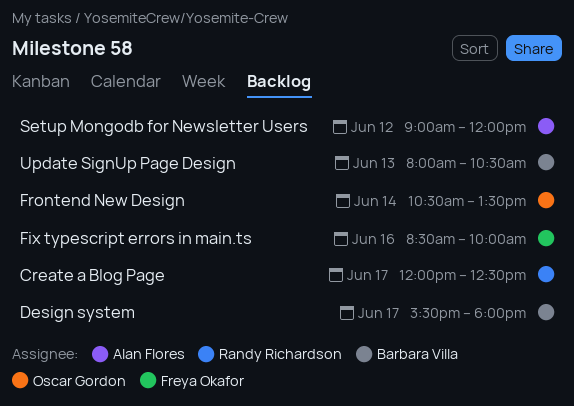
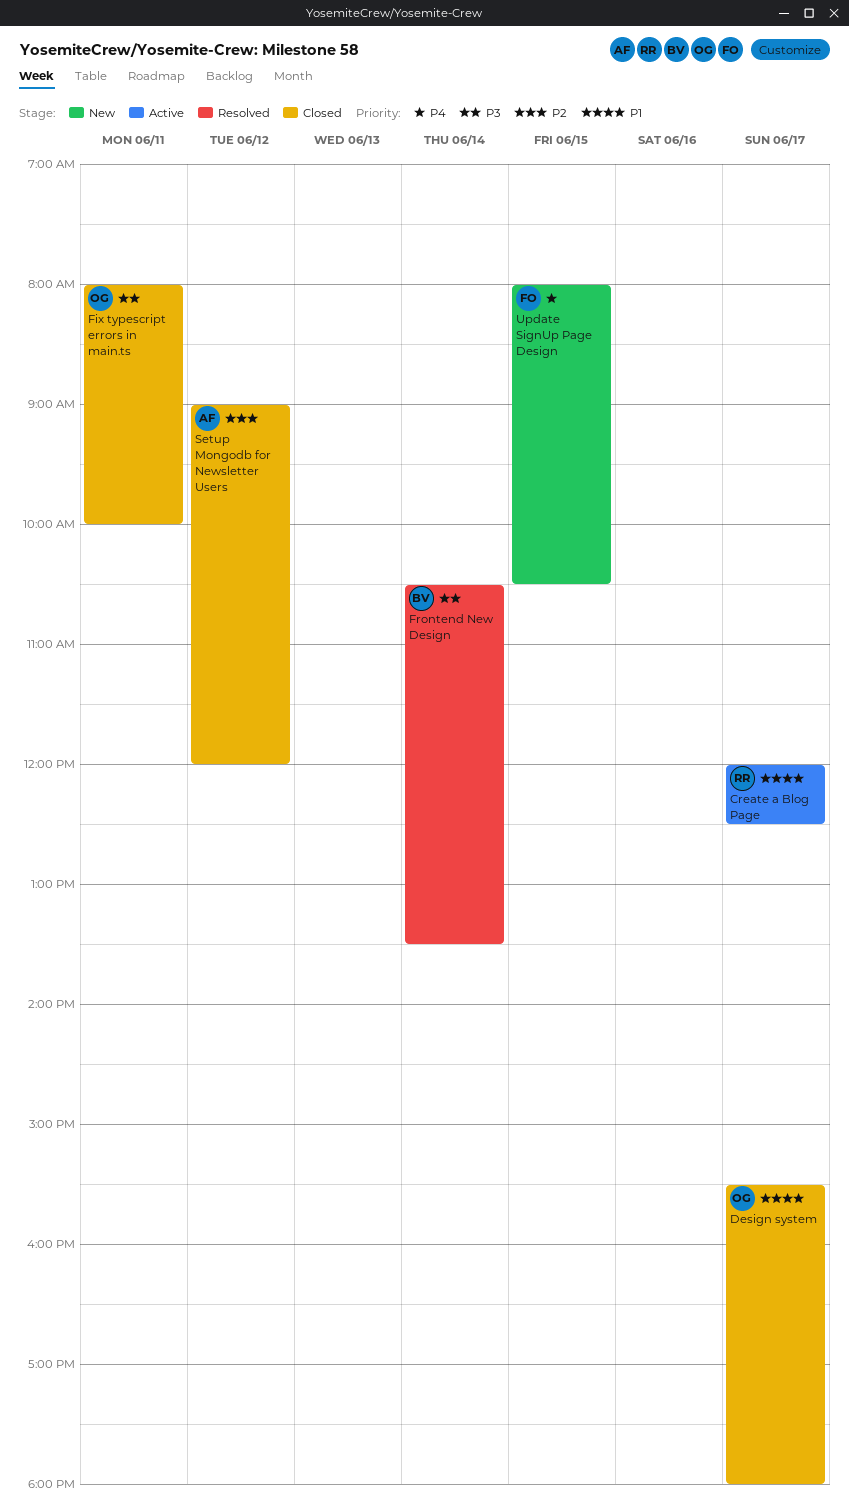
Design system, owner: Barbara Villa -> Oscar Gordon
Fix typescript errors in main.ts, owner: Freya Okafor -> Oscar Gordon
Fix typescript errors in main.ts, day: Jun 16 -> Jun 11
Fix typescript errors in main.ts, begins: 08:30 -> 08:00
Frontend New Design, owner: Oscar Gordon -> Barbara Villa
Update SignUp Page Design, owner: Barbara Villa -> Freya Okafor
Update SignUp Page Design, day: Jun 13 -> Jun 15

